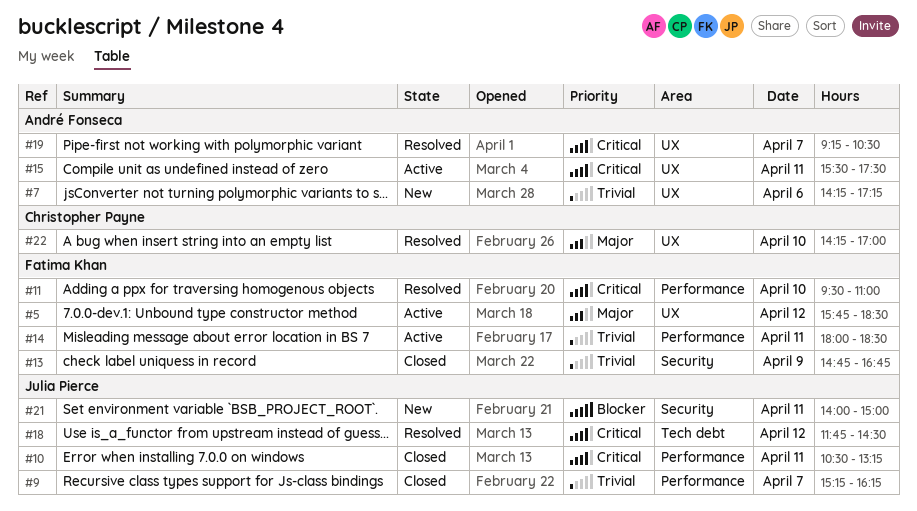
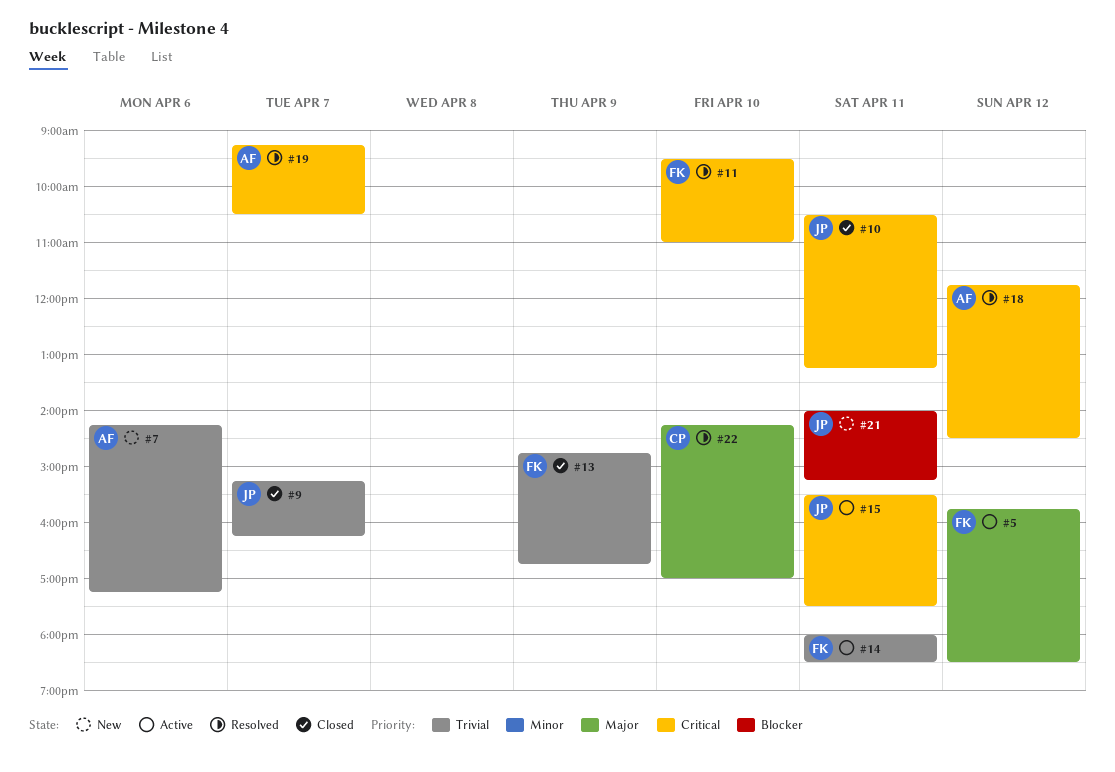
#15, owner: André Fonseca -> Julia Pierce
#18, owner: Julia Pierce -> André Fonseca
#21, ends: 15:00 -> 15:15

